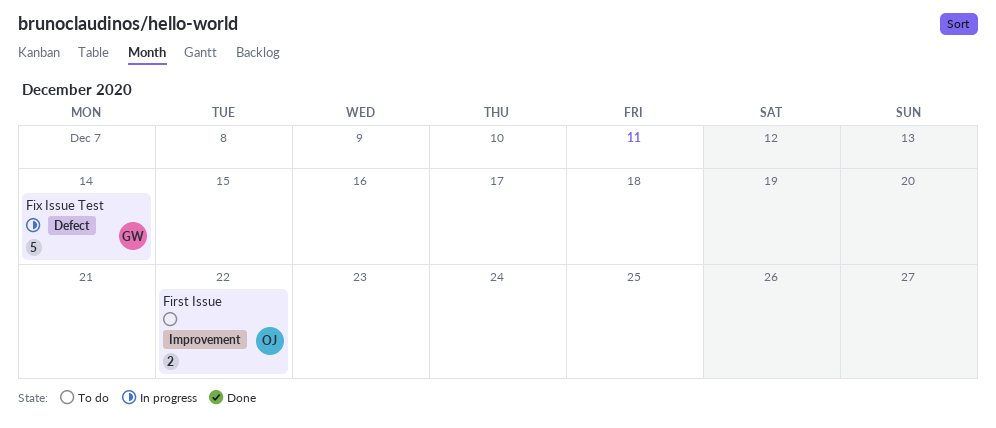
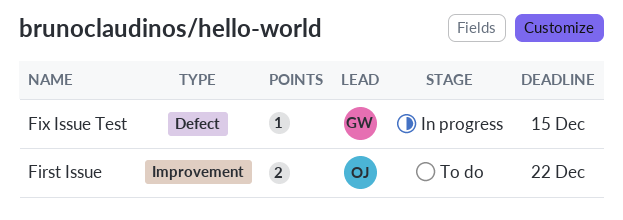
Fix Issue Test, estimate: 5 -> 1
Fix Issue Test, due: Dec 14 -> Dec 15

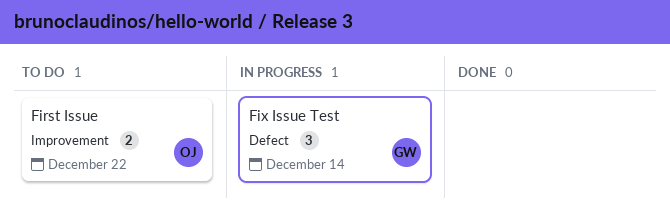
Fix Issue Test, estimate: 1 -> 3
Fix Issue Test, due: Dec 15 -> Dec 14

